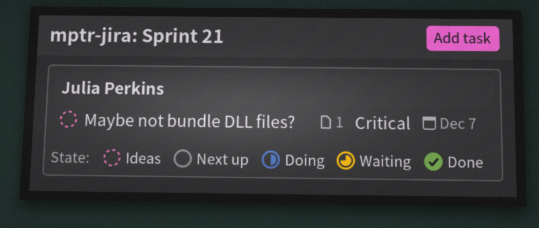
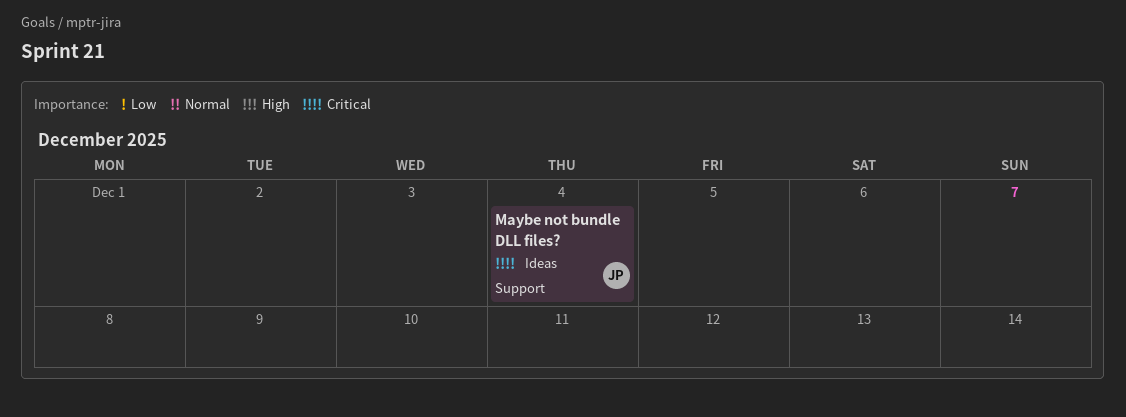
Maybe not bundle DLL files?, due: Dec 7 -> Dec 4

